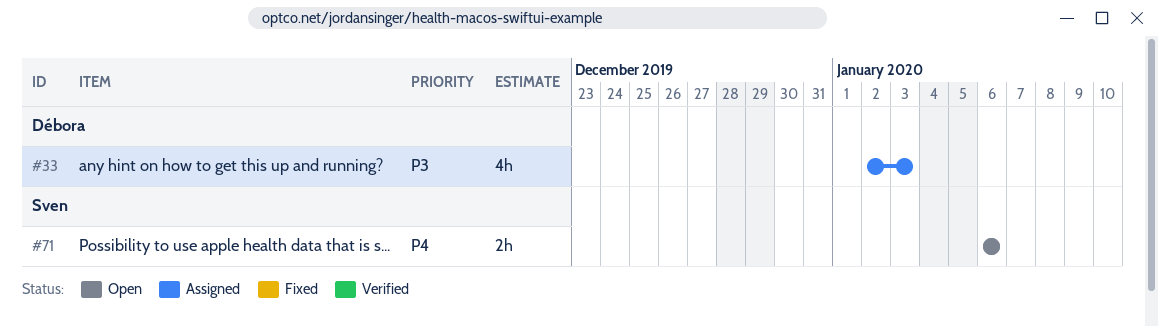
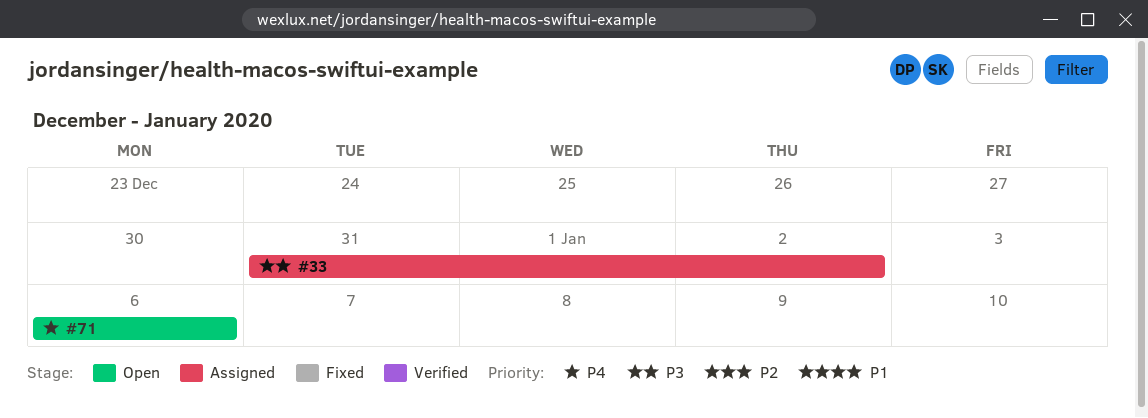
#33, start: Jan 2 -> Dec 31
#33, due: Jan 3 -> Jan 2

